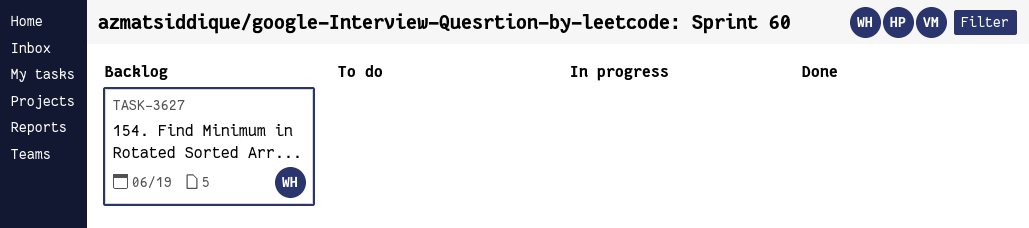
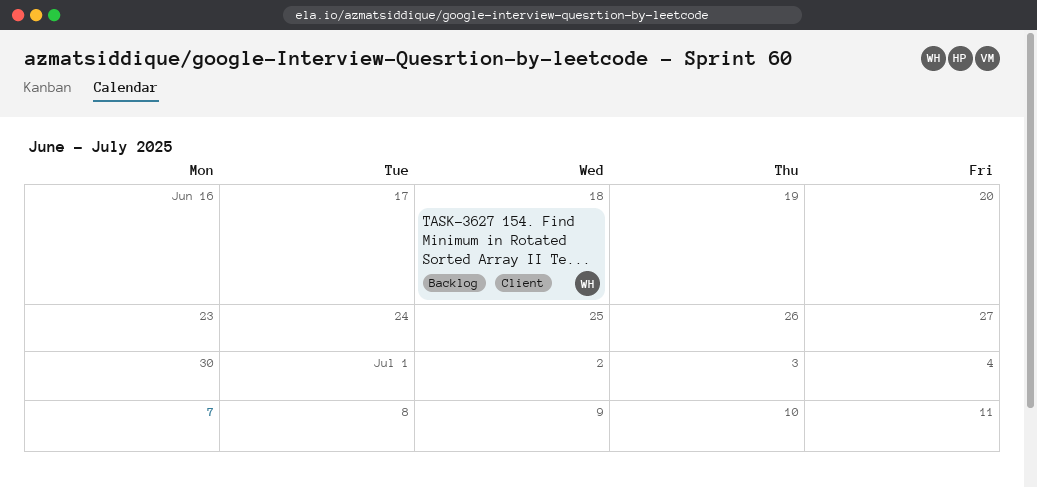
TASK-3627, due: Jun 19 -> Jun 18

